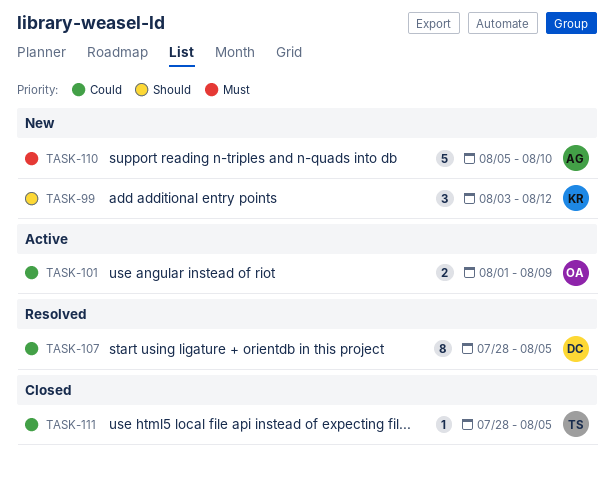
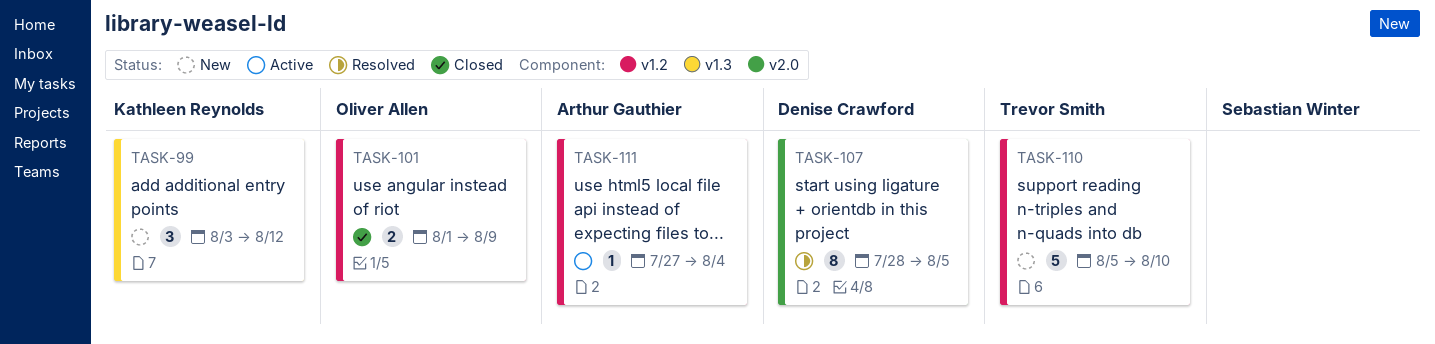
TASK-101, status: Active -> Closed
TASK-110, owner: Arthur Gauthier -> Trevor Smith
TASK-111, status: Closed -> Active
TASK-111, owner: Trevor Smith -> Arthur Gauthier
TASK-111, start: Jul 28 -> Jul 27
TASK-111, due: Aug 5 -> Aug 4

